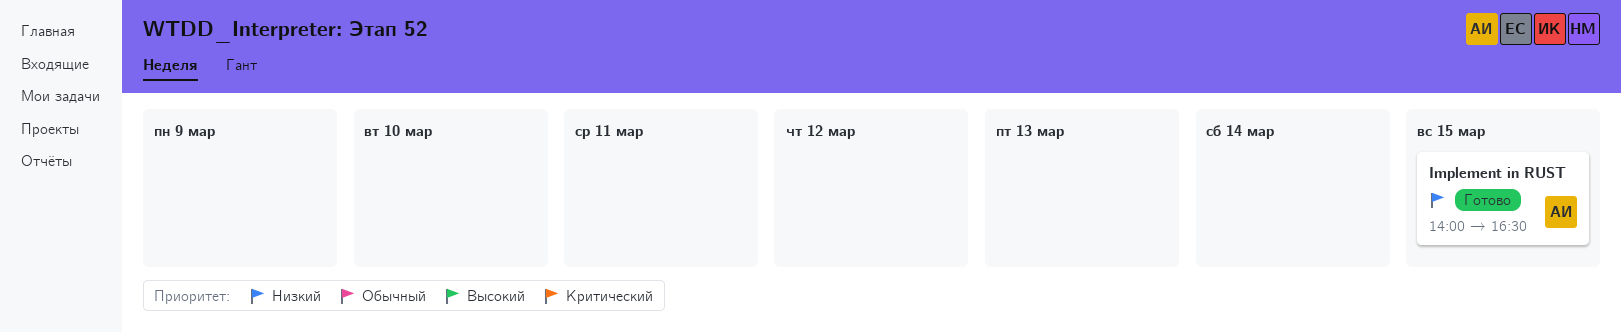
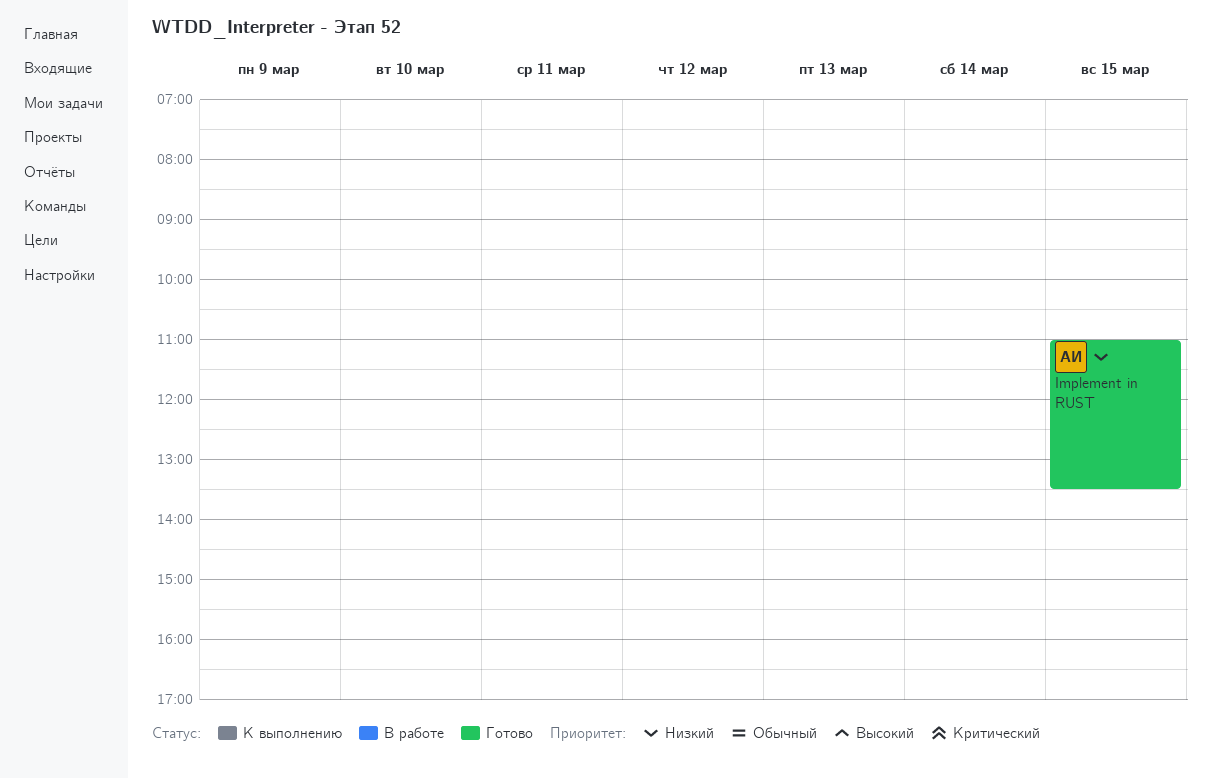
Implement in RUST, begins: 14:00 -> 11:00
Implement in RUST, ends: 16:30 -> 13:30

